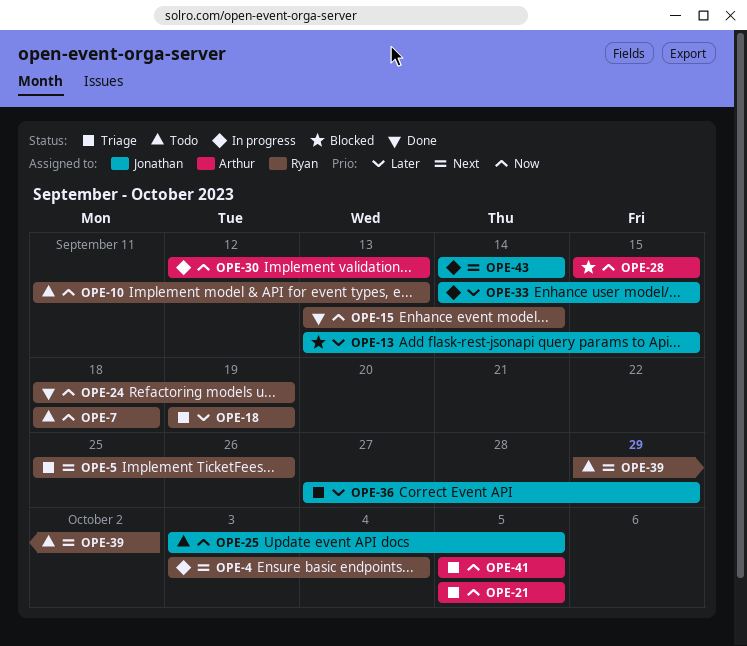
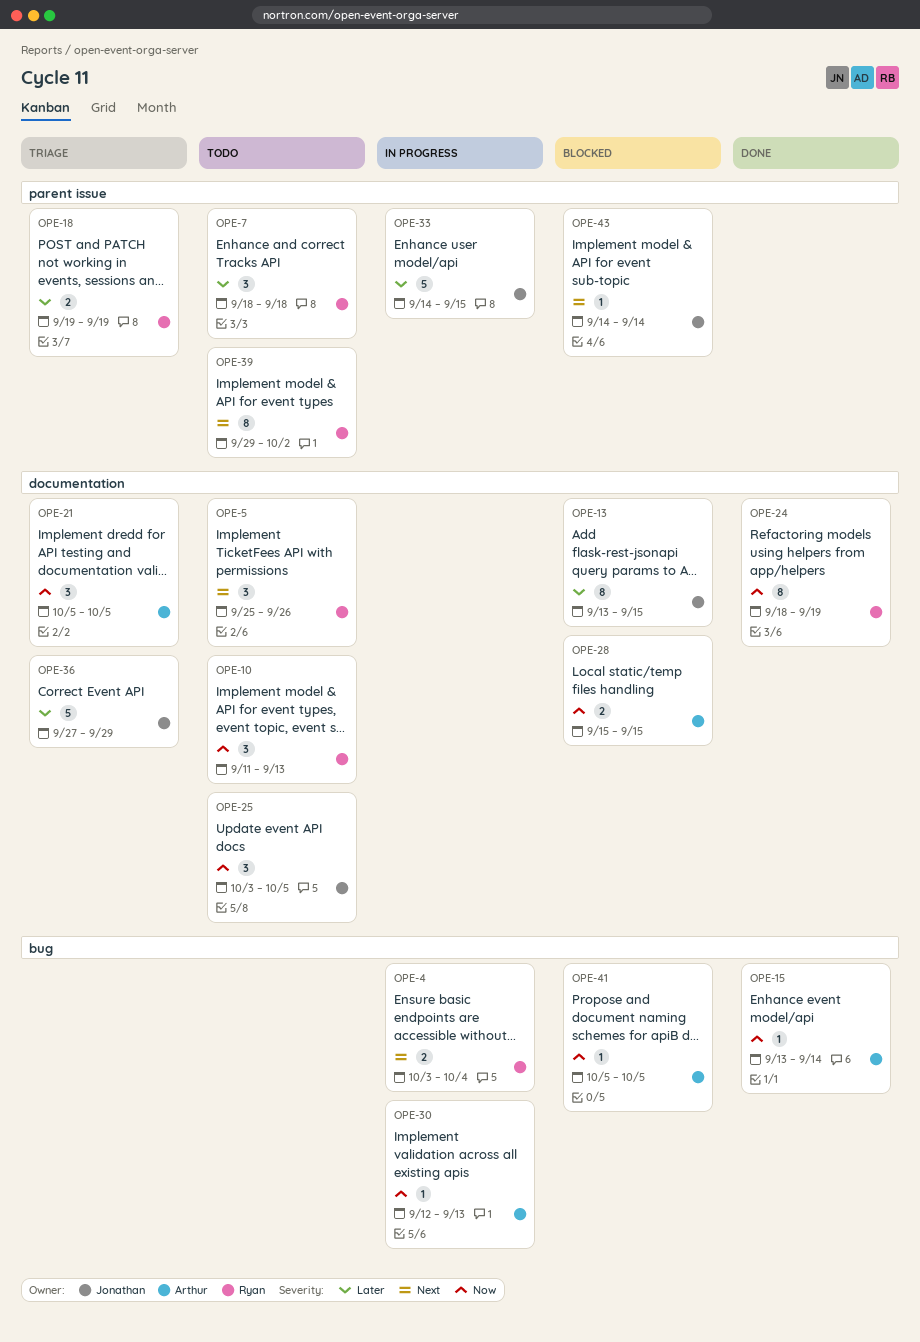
OPE-5, status: Triage -> Todo
OPE-7, priority: Now -> Later
OPE-15, owner: Ryan -> Arthur
OPE-41, status: Triage -> Blocked
OPE-43, status: In progress -> Blocked

